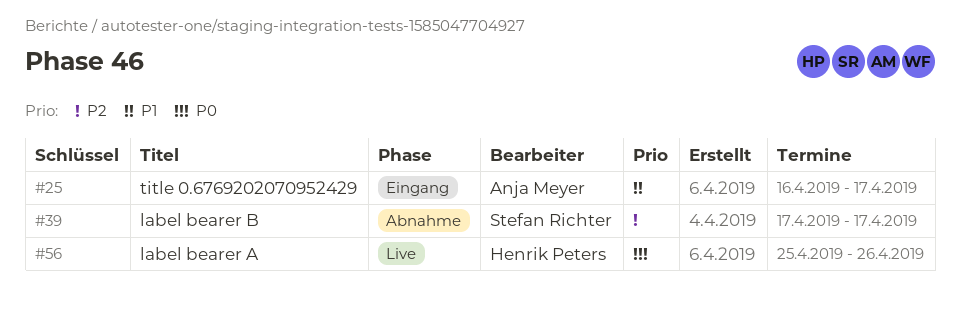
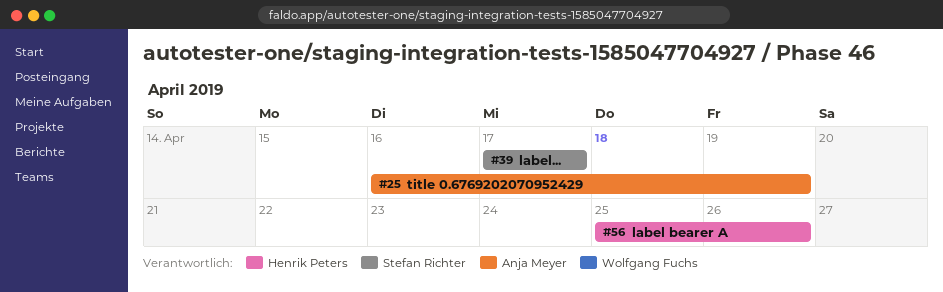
#25, due: Apr 17 -> Apr 19

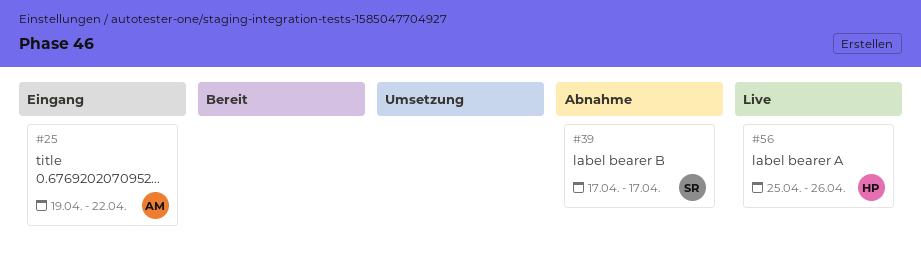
#25, start: Apr 16 -> Apr 19
#25, due: Apr 19 -> Apr 22

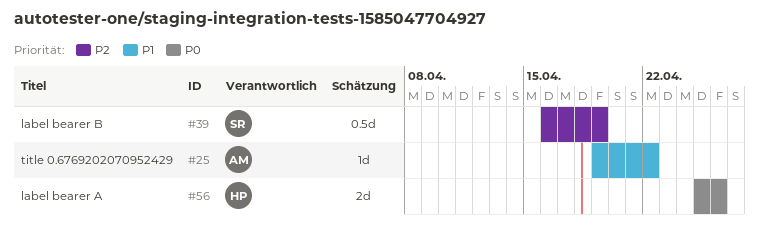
#39, start: Apr 17 -> Apr 16
#39, due: Apr 17 -> Apr 19

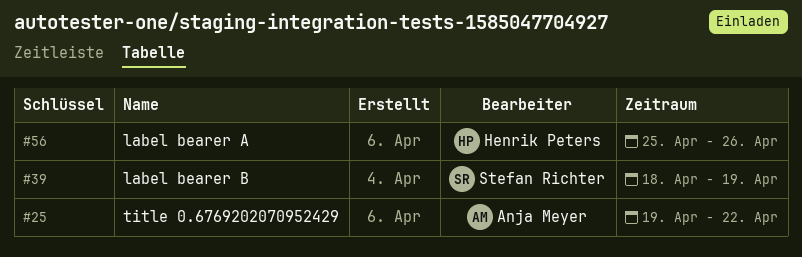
#39, start: Apr 16 -> Apr 18

